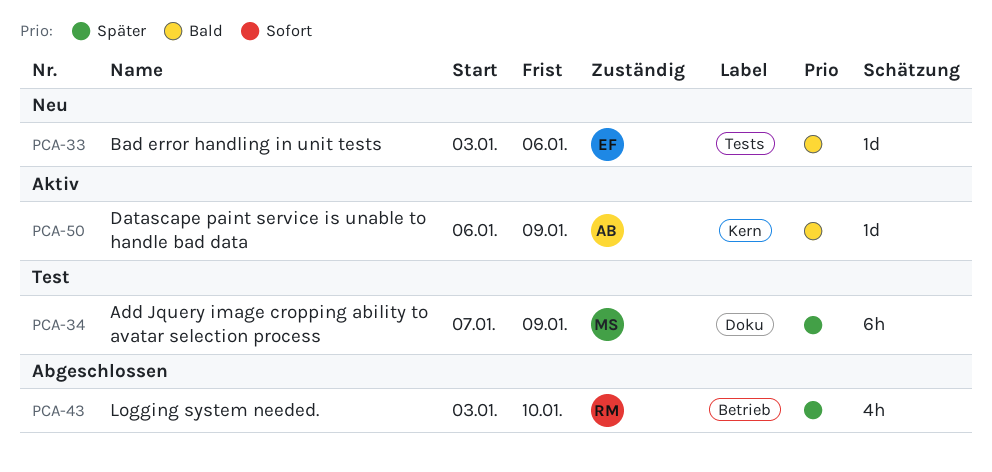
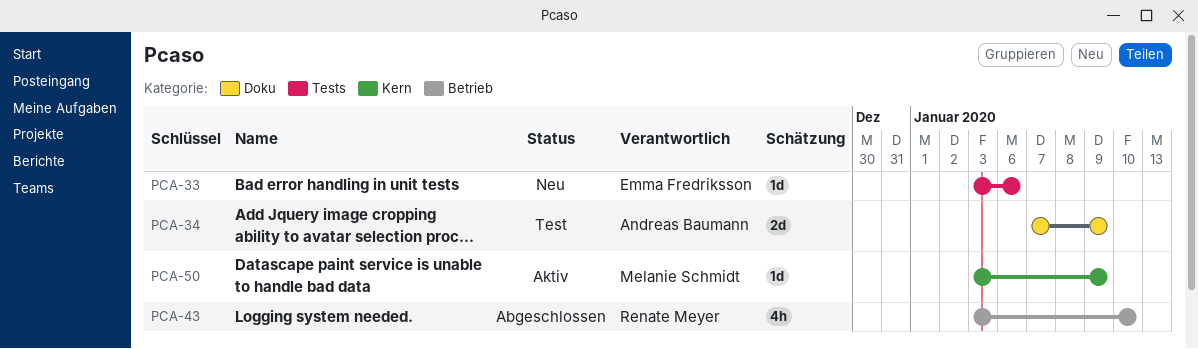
PCA-34, owner: Melanie Schmidt -> Andreas Baumann
PCA-34, estimate: 6h -> 2d
PCA-50, owner: Andreas Baumann -> Melanie Schmidt
PCA-50, start: Jan 6 -> Jan 3

